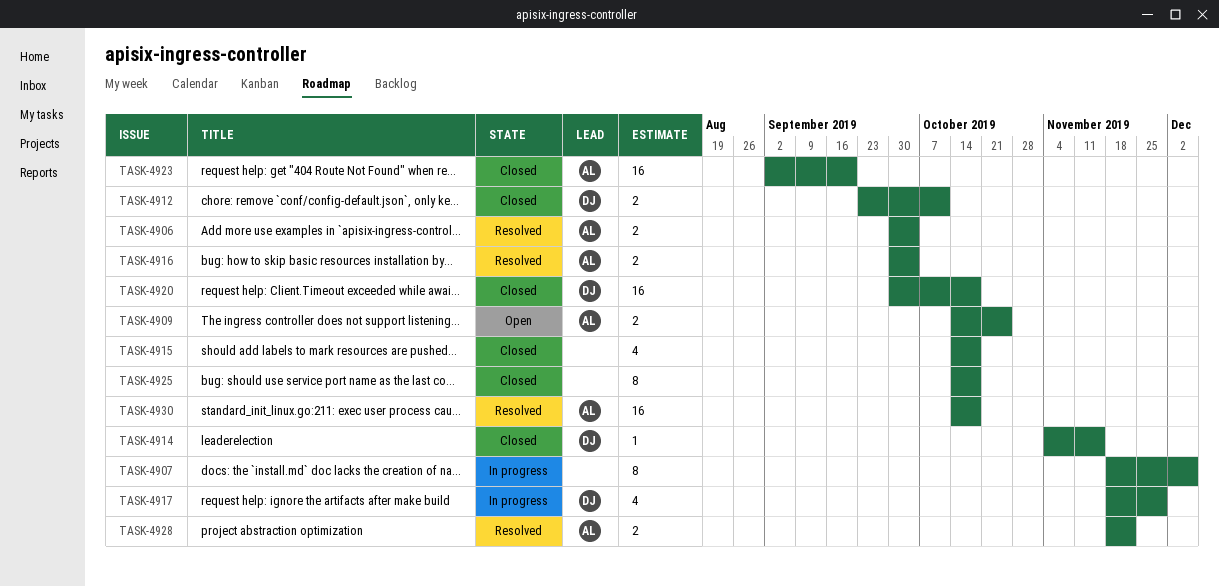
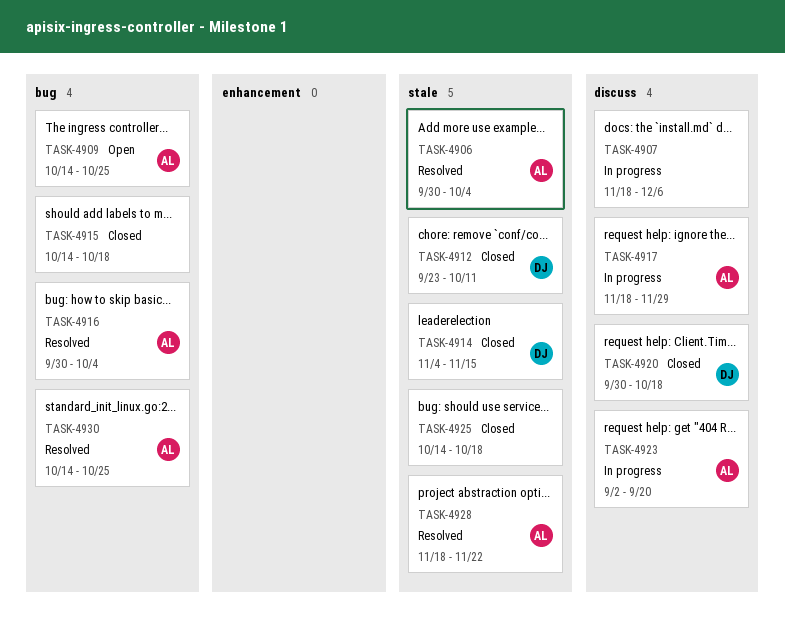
TASK-4917, owner: DJ -> AL
TASK-4923, status: Closed -> In progress
TASK-4930, due: Oct 18 -> Oct 25

